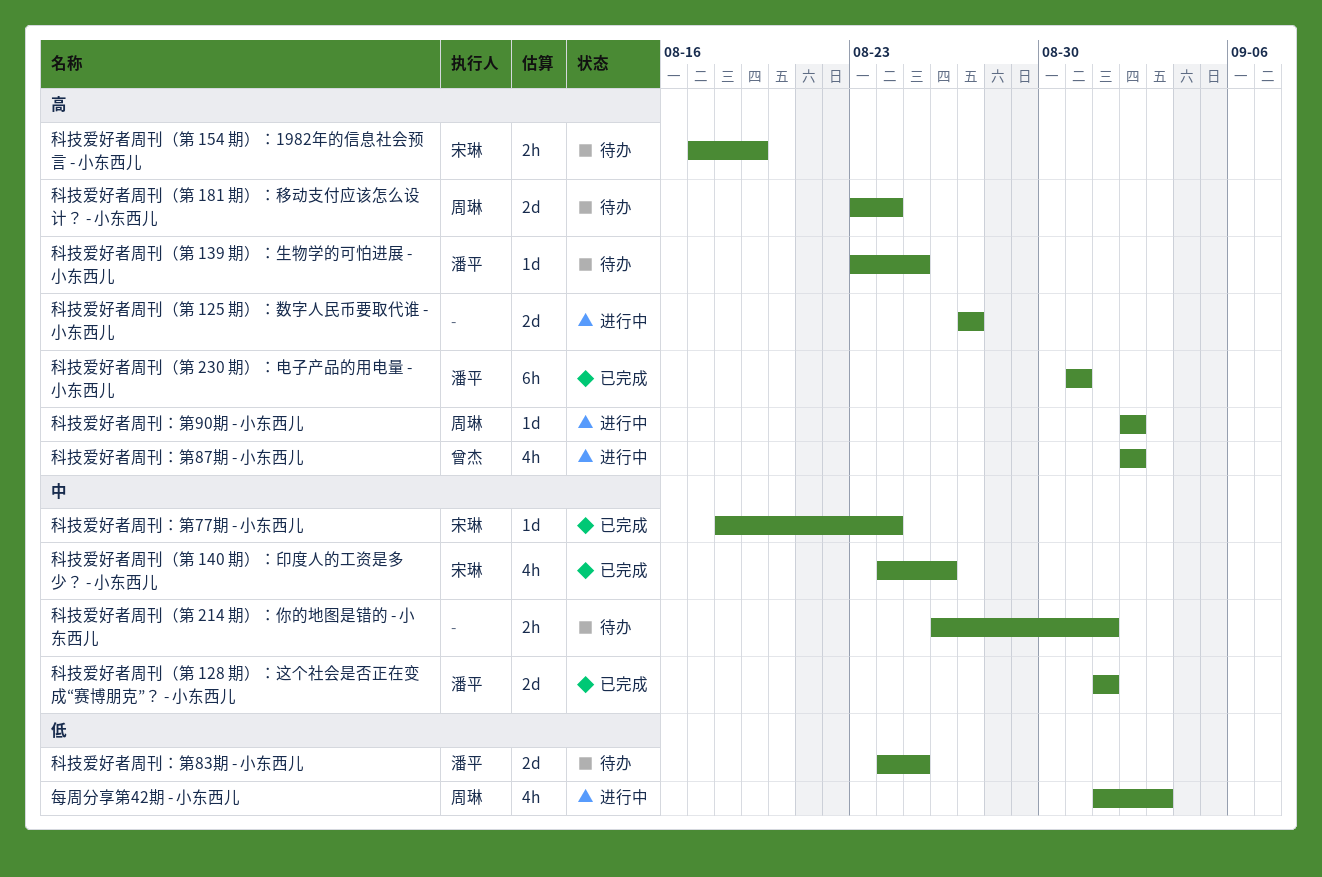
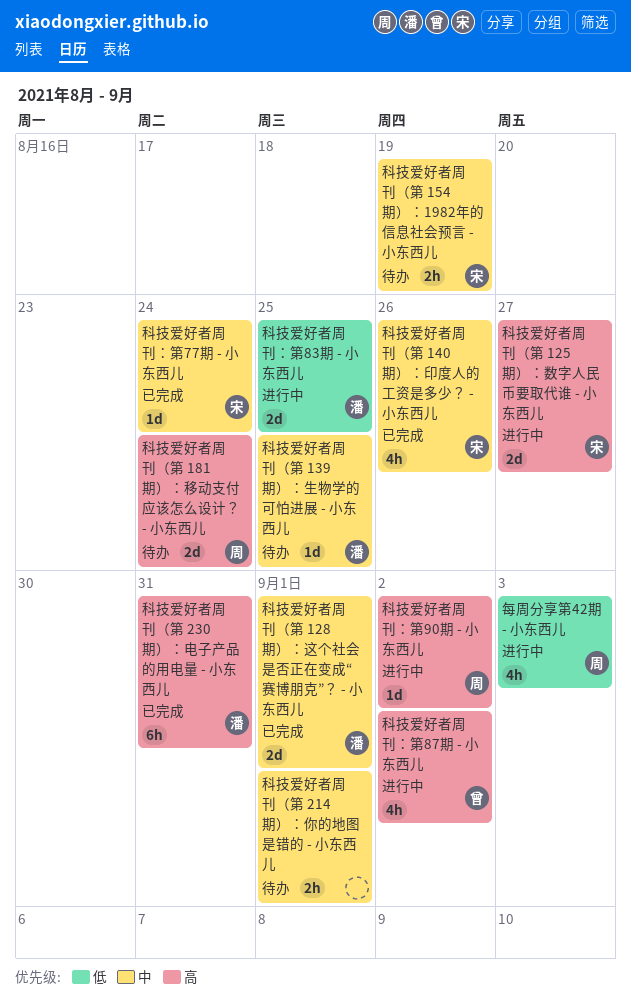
科技爱好者周刊（第 125 期）：数字人民币要取代谁 - 小东西儿, owner: none -> 宋琳
科技爱好者周刊（第 139 期）：生物学的可怕进展 - 小东西儿, priority: 高 -> 中
科技爱好者周刊（第 154 期）：1982年的信息社会预言 - 小东西儿, priority: 高 -> 中
科技爱好者周刊：第83期 - 小东西儿, status: 待办 -> 进行中

